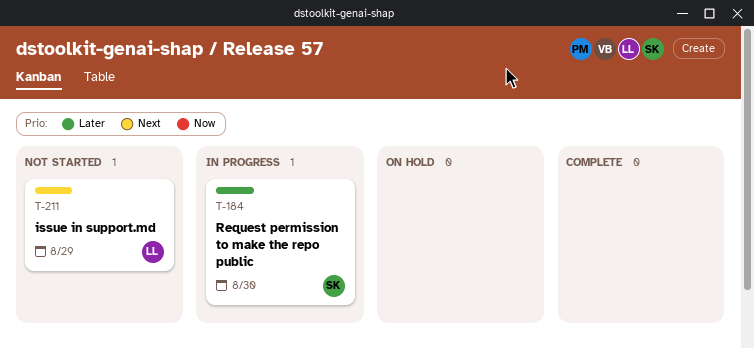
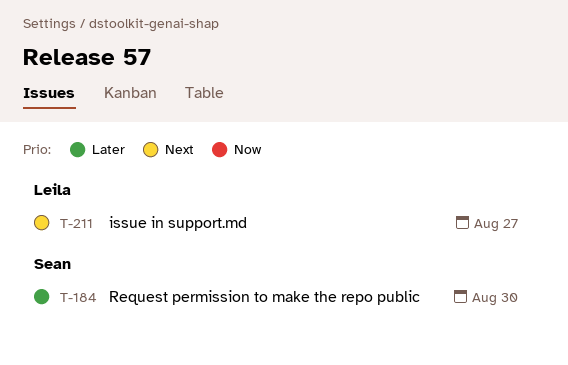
T-211, due: Aug 29 -> Aug 27

